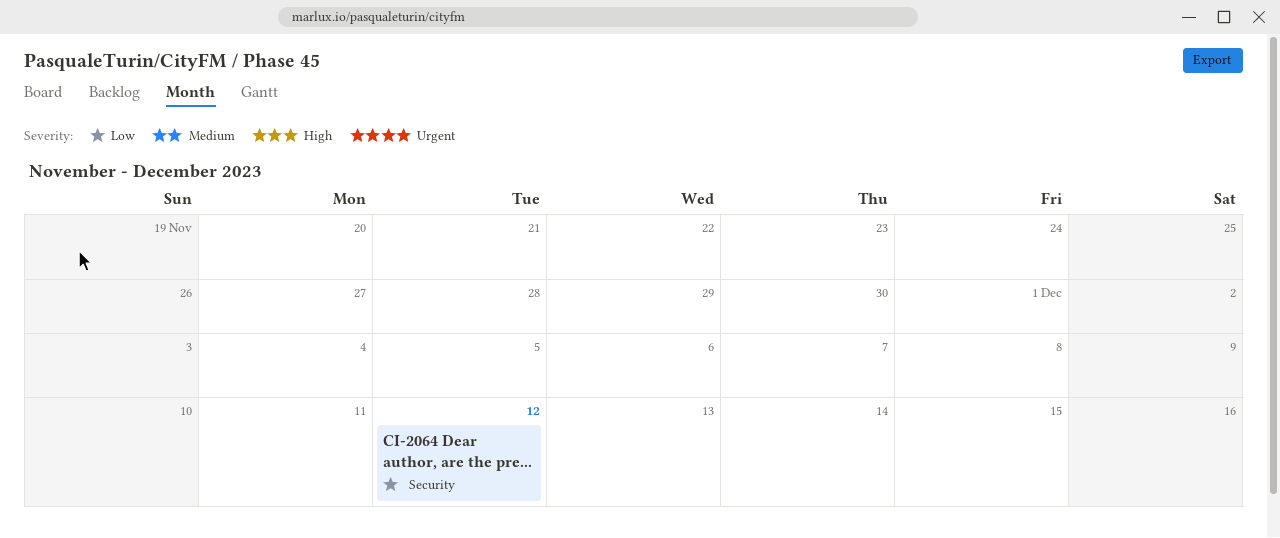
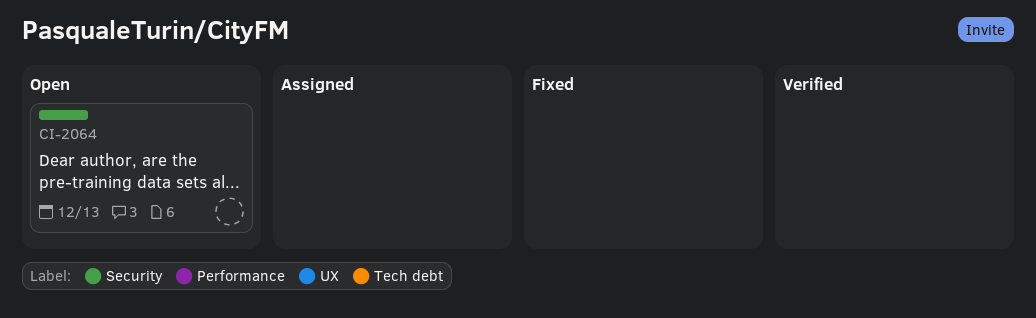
CI-2064, due: Dec 12 -> Dec 13

